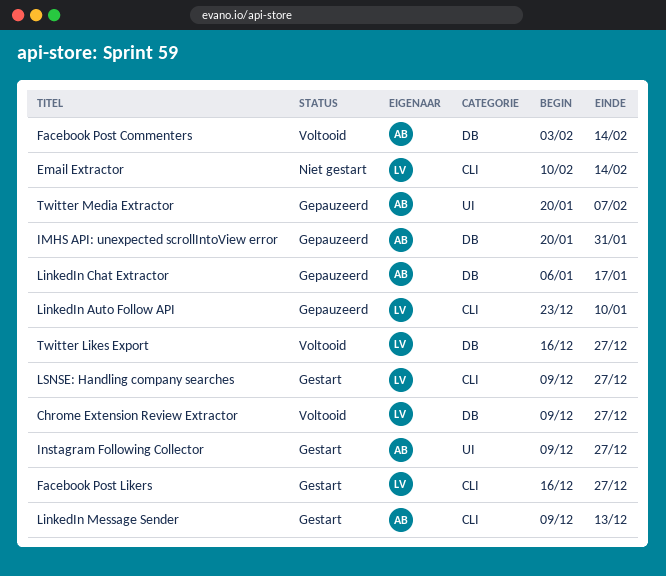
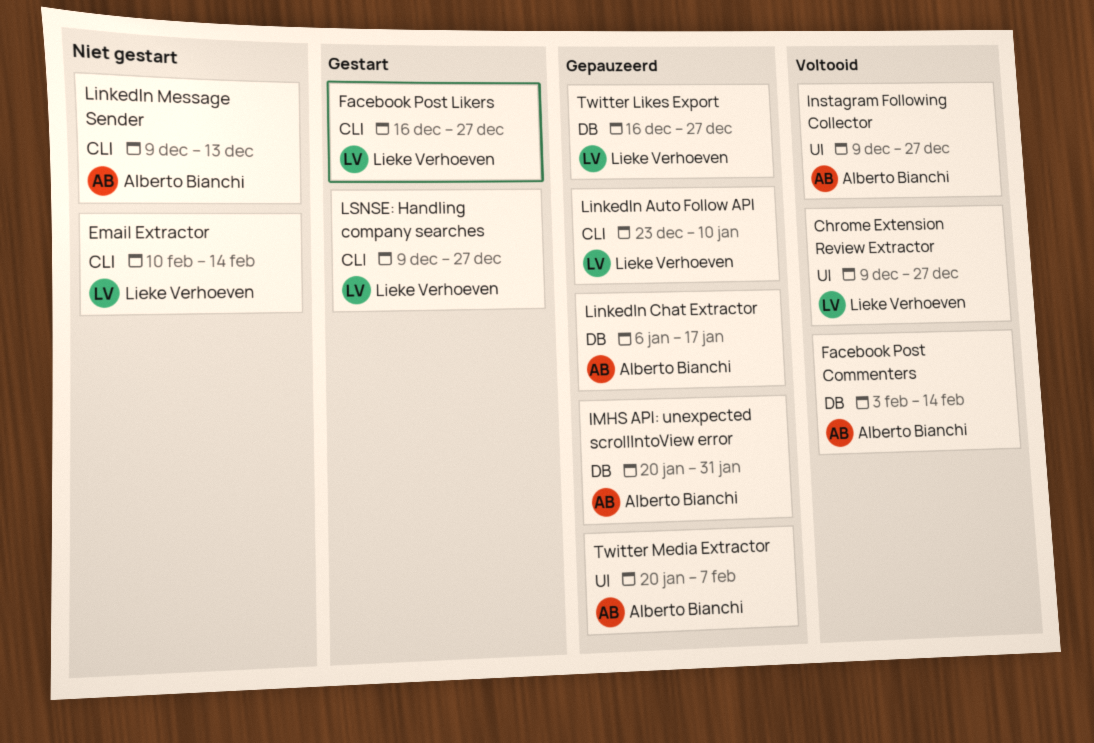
Chrome Extension Review Extractor, label: DB -> UI
Instagram Following Collector, status: Gestart -> Voltooid
LinkedIn Message Sender, status: Gestart -> Niet gestart
Twitter Likes Export, status: Voltooid -> Gepauzeerd

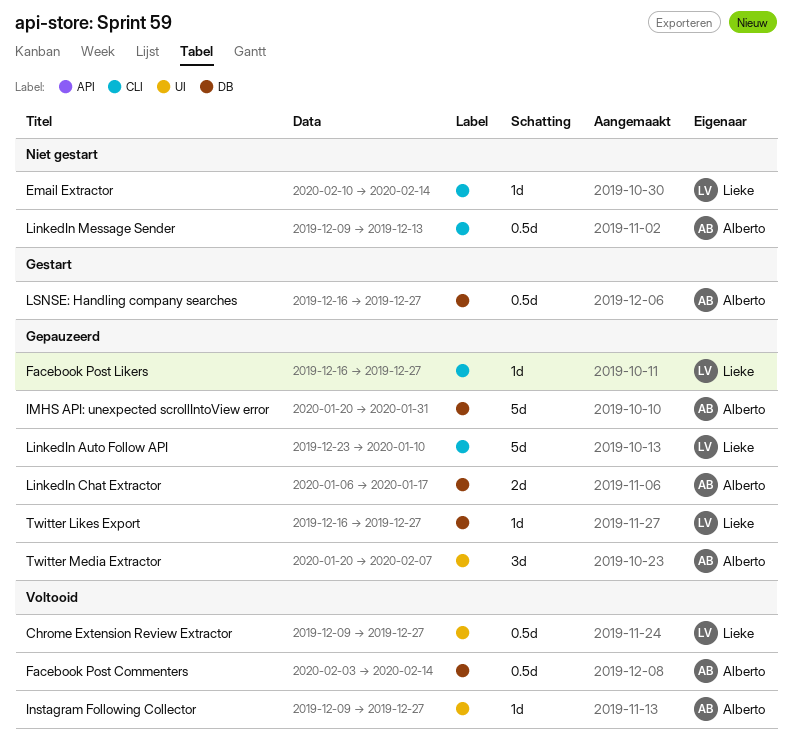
Facebook Post Likers, status: Gestart -> Gepauzeerd
LSNSE: Handling company searches, owner: Lieke Verhoeven -> Alberto Bianchi
LSNSE: Handling company searches, label: CLI -> DB
LSNSE: Handling company searches, start: Dec 9 -> Dec 16

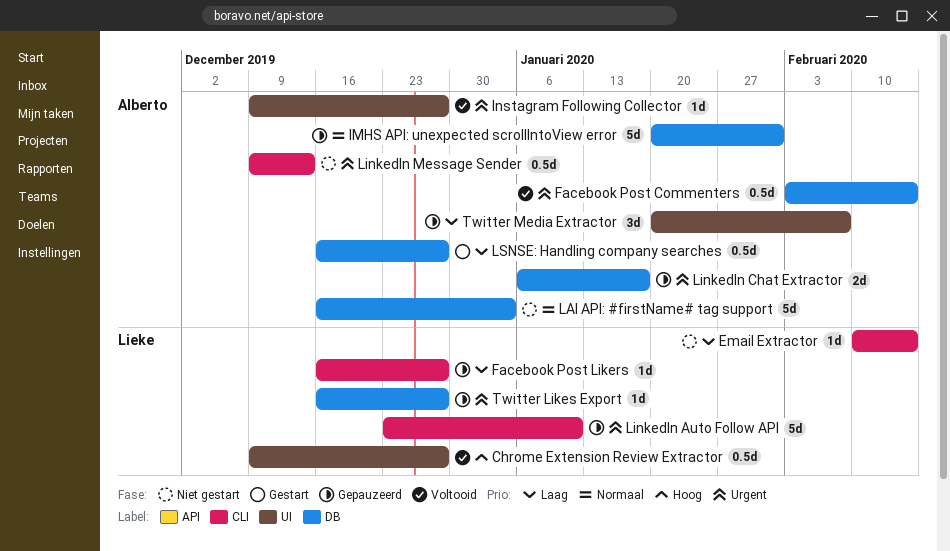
LAI API: #firstName# tag support: none -> present

